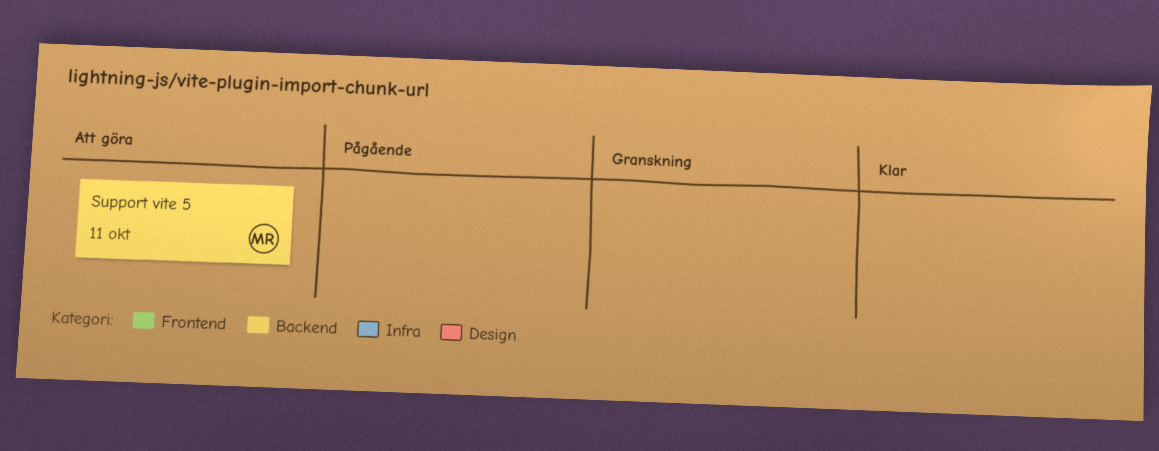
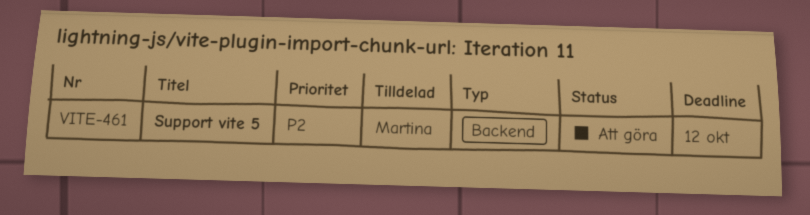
Support vite 5, due: Oct 11 -> Oct 12

